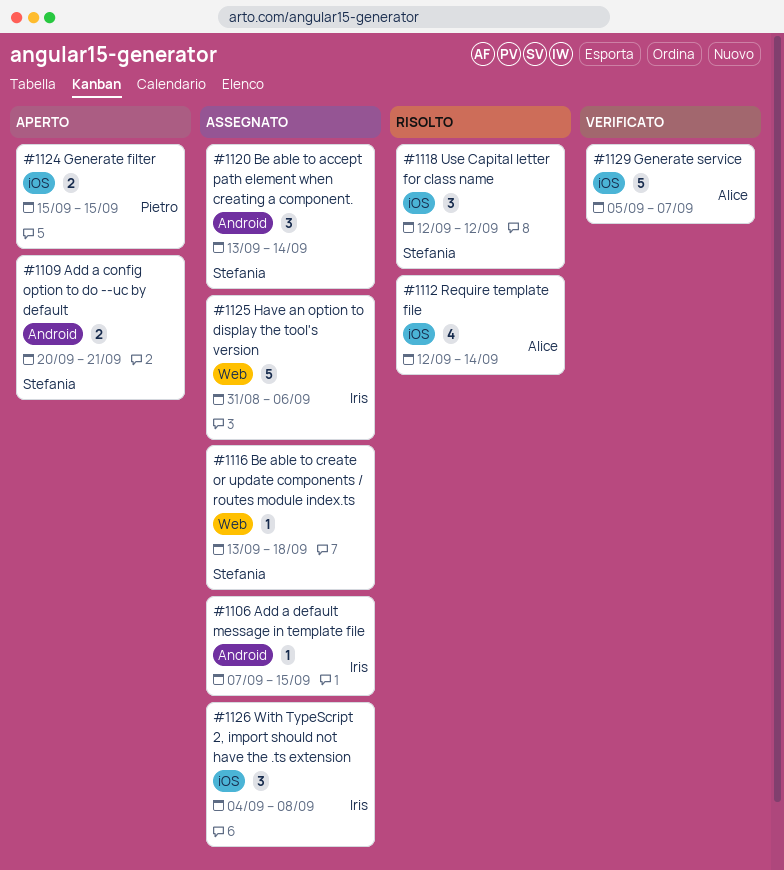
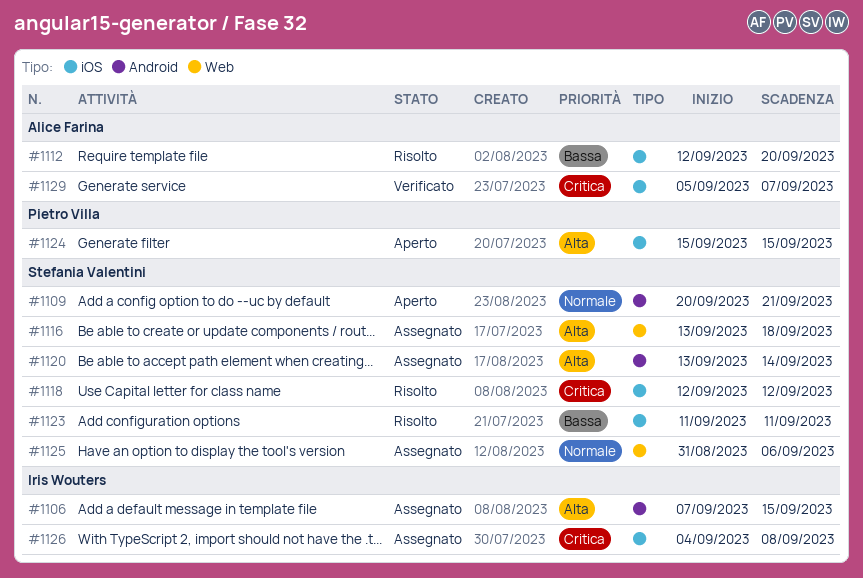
#1112, due: Sep 14 -> Sep 20
#1123: none -> present
#1125, owner: Iris Wouters -> Stefania Valentini

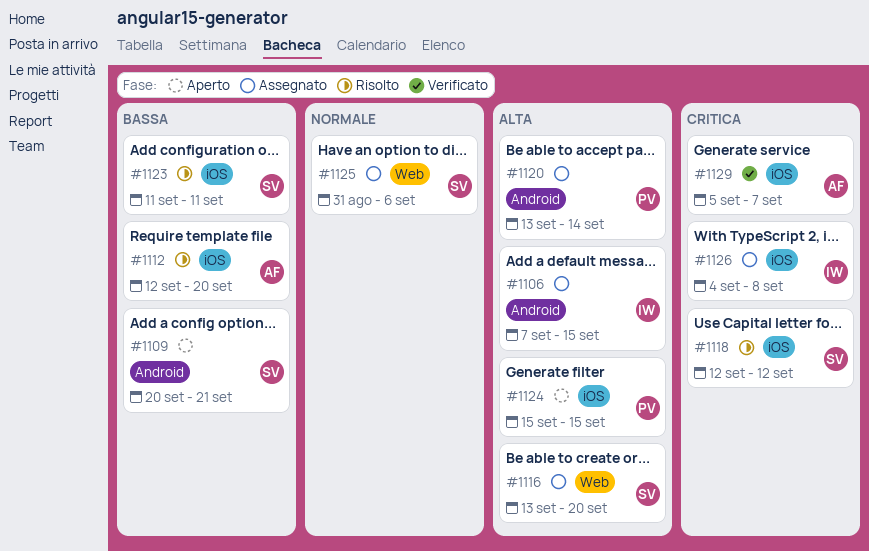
#1109, priority: Normale -> Bassa
#1116, due: Sep 18 -> Sep 20
#1120, owner: Stefania Valentini -> Pietro Villa

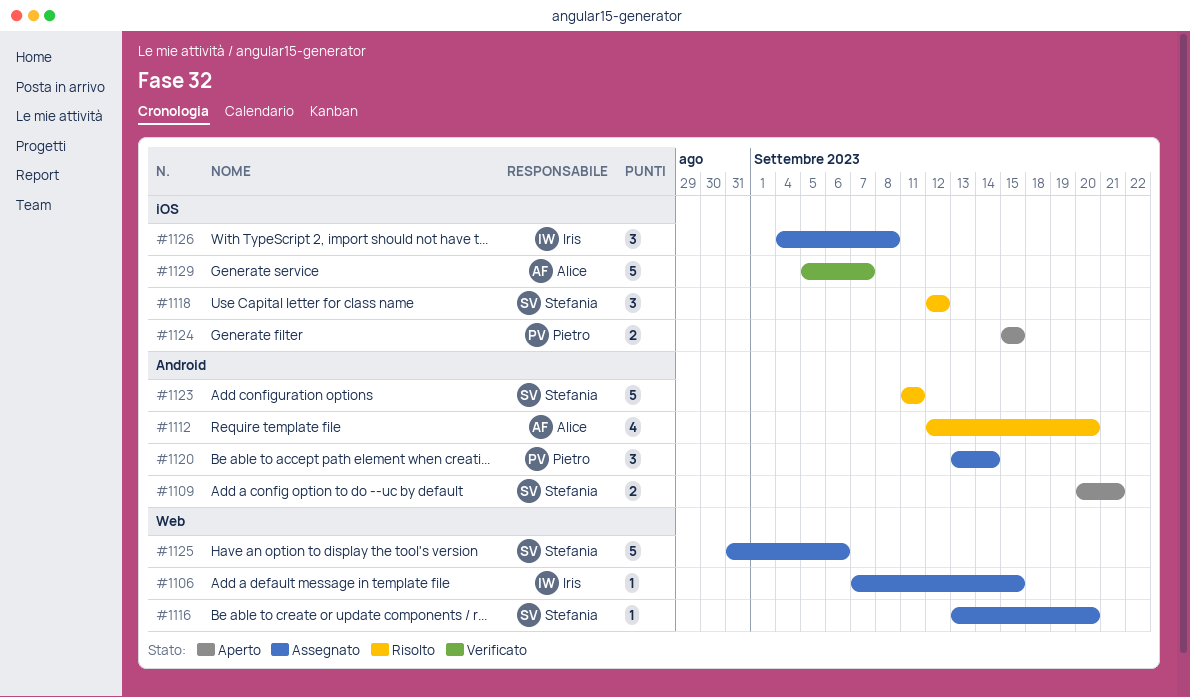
#1106, label: Android -> Web
#1112, label: iOS -> Android
#1123, label: iOS -> Android

